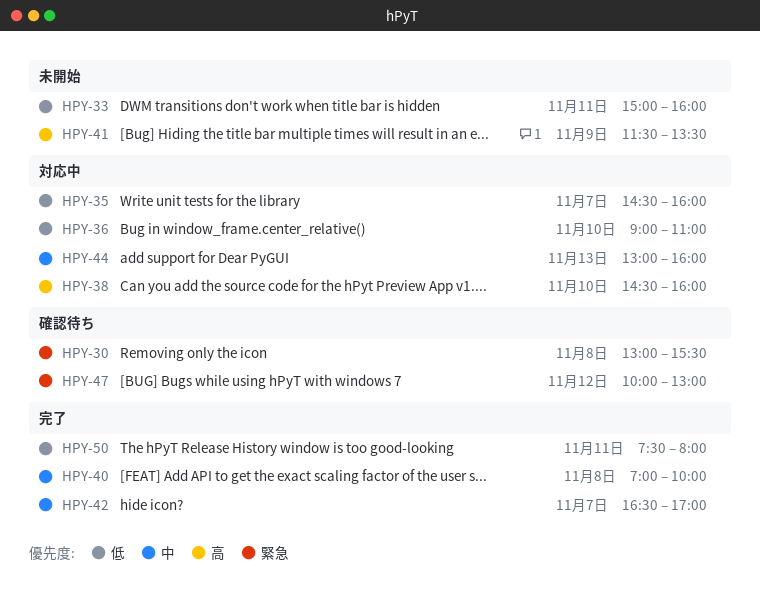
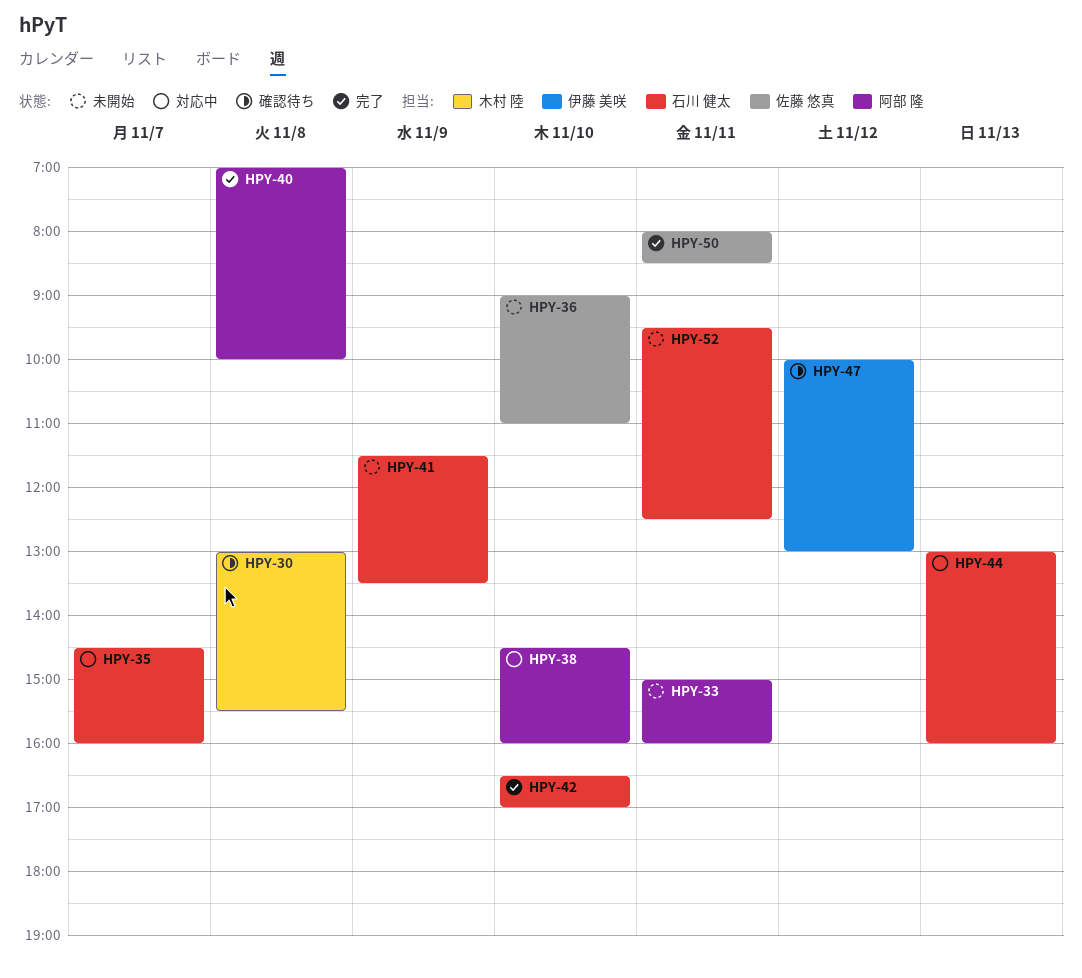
HPY-36, status: 対応中 -> 未開始
HPY-42, day: Nov 7 -> Nov 10
HPY-50, begins: 07:30 -> 08:00
HPY-50, ends: 08:00 -> 08:30
HPY-52: none -> present

